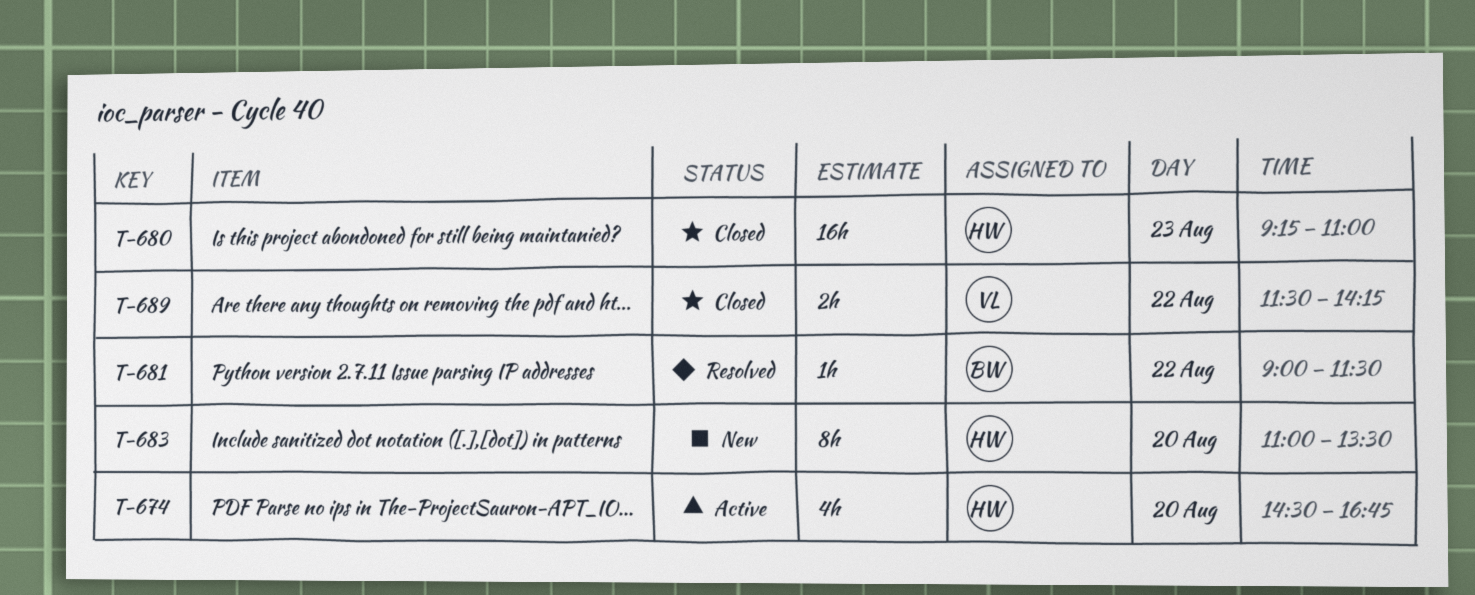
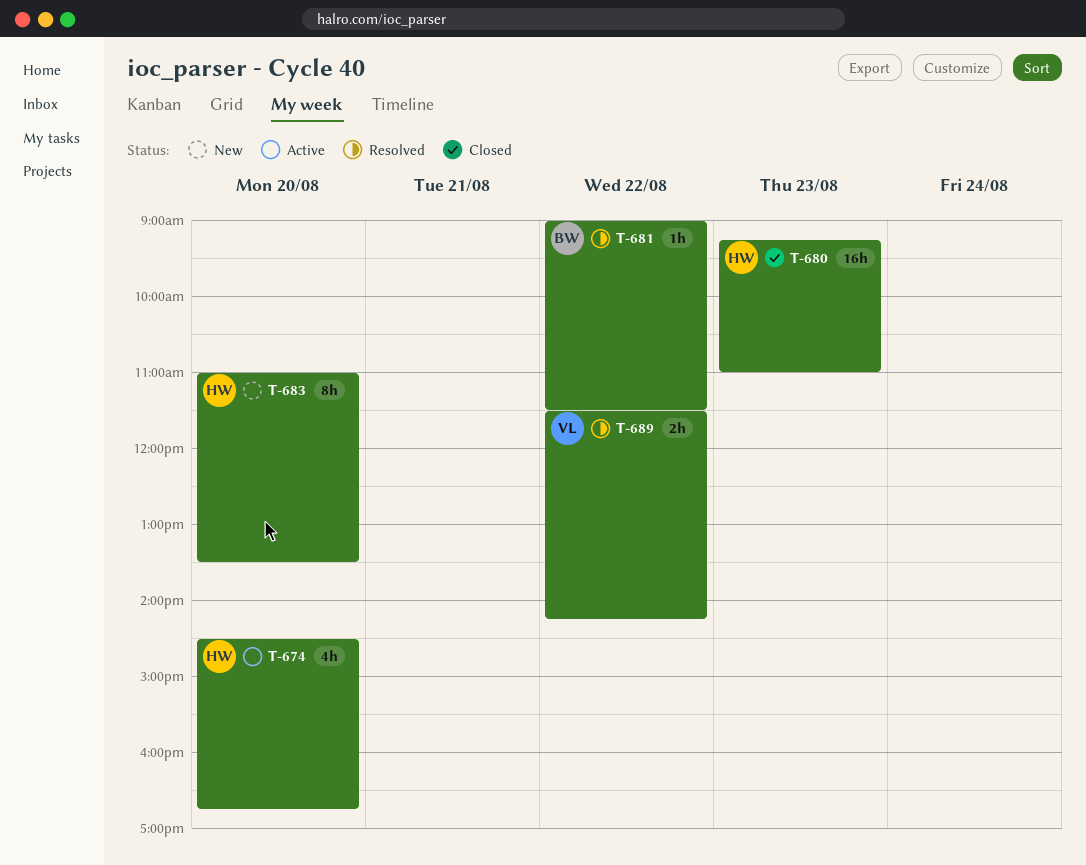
T-689, status: Closed -> Resolved

